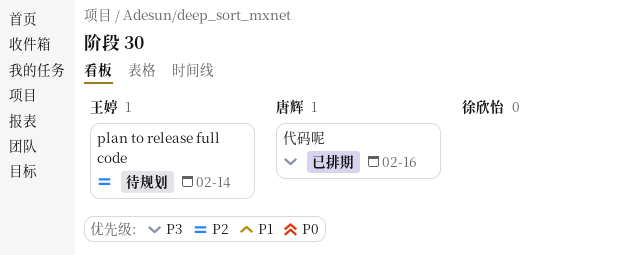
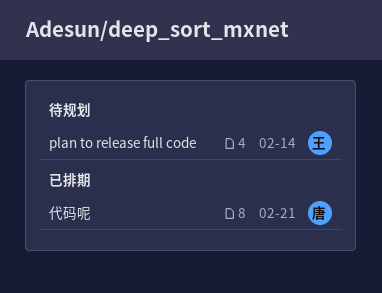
代码呢, due: Feb 16 -> Feb 21

